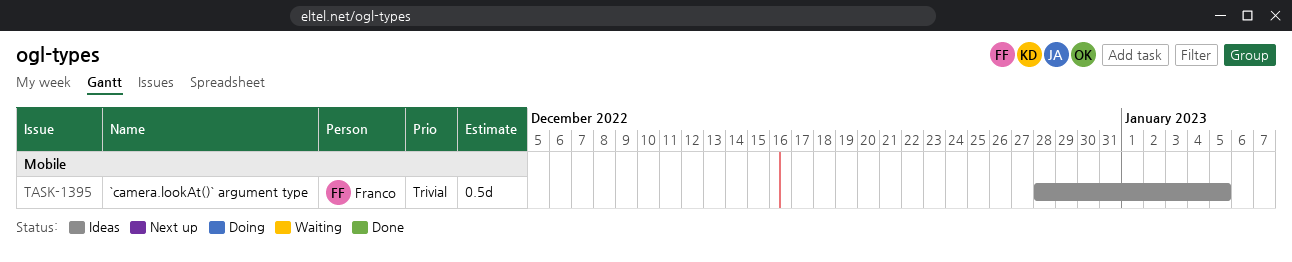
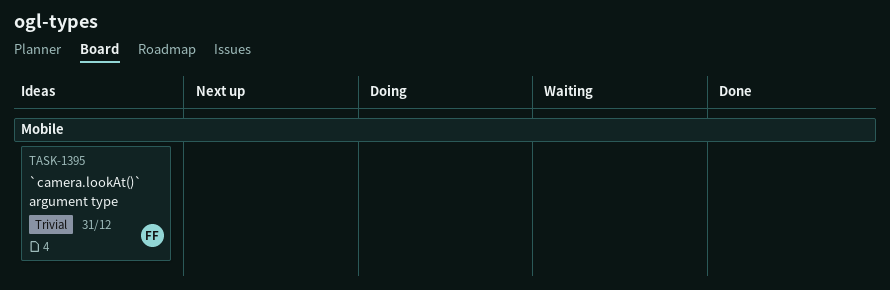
TASK-1395, due: Jan 5 -> Dec 31

